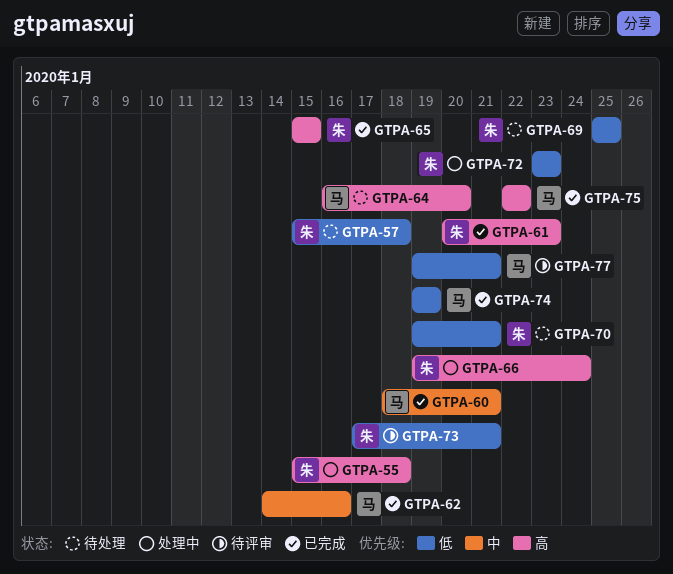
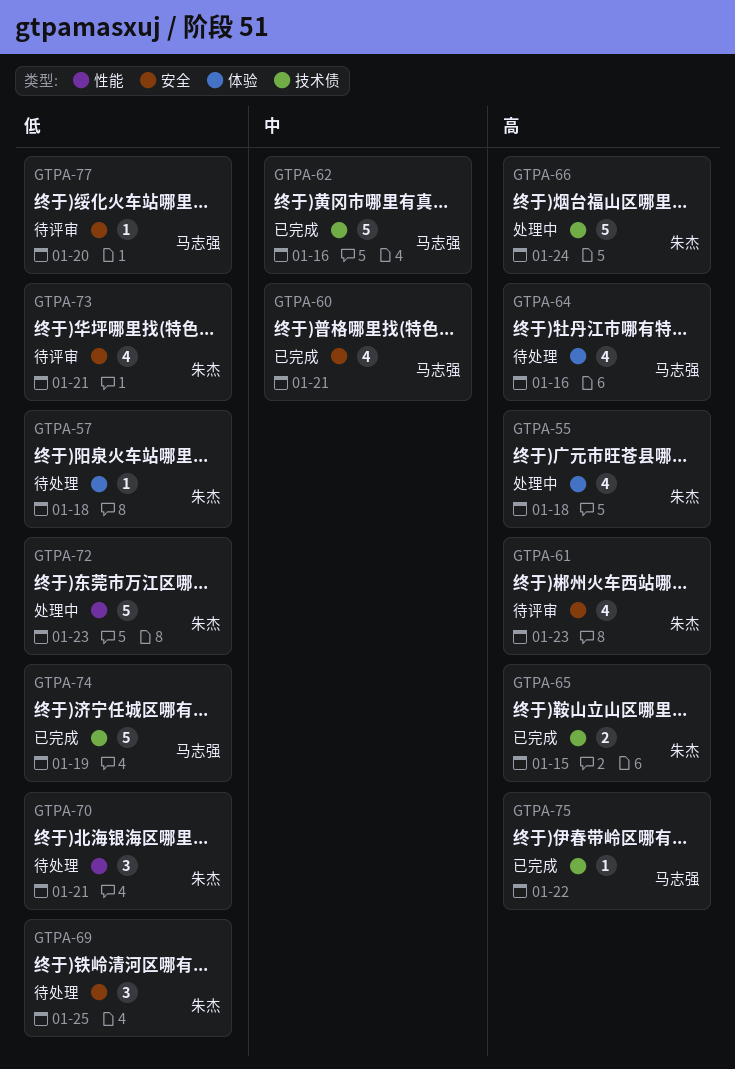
GTPA-61, status: 已完成 -> 待评审
GTPA-64, due: Jan 20 -> Jan 16
GTPA-77, due: Jan 21 -> Jan 20

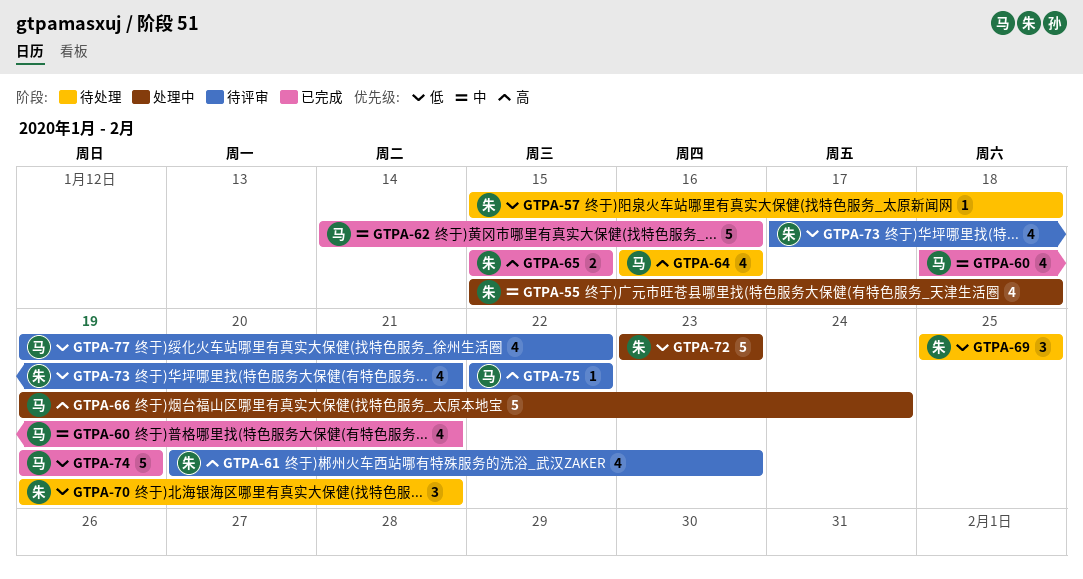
GTPA-55, priority: 高 -> 中
GTPA-66, owner: 朱杰 -> 马志强
GTPA-75, status: 已完成 -> 待评审
GTPA-77, estimate: 1 -> 4
GTPA-77, due: Jan 20 -> Jan 22

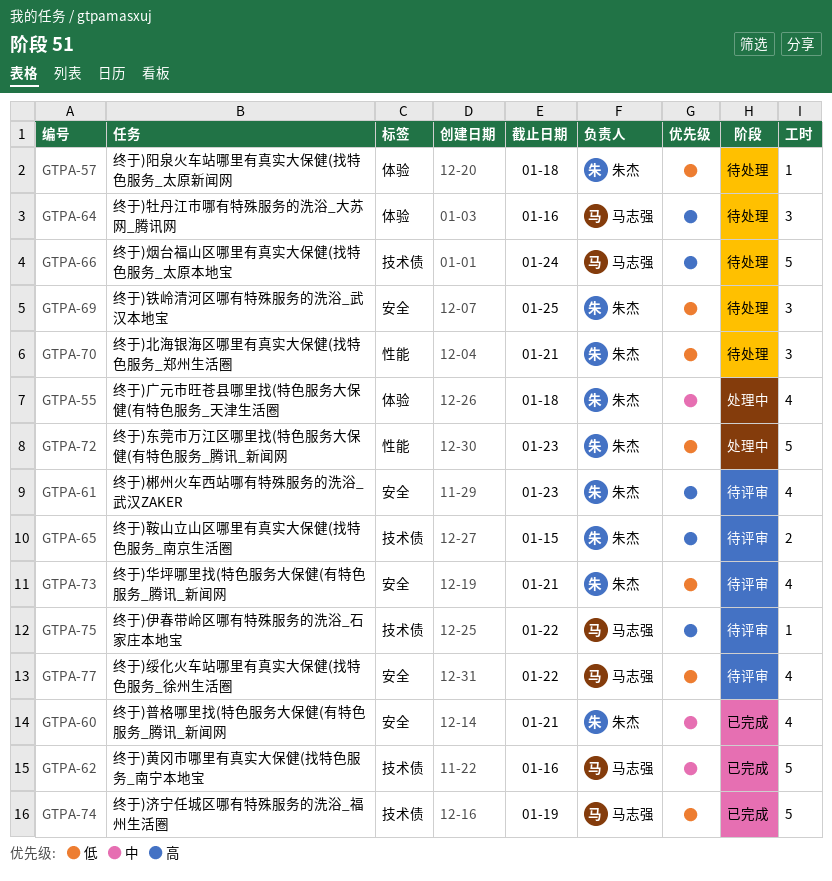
GTPA-60, owner: 马志强 -> 朱杰
GTPA-64, estimate: 4 -> 3
GTPA-65, status: 已完成 -> 待评审
GTPA-66, status: 处理中 -> 待处理

